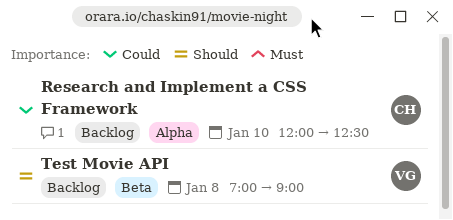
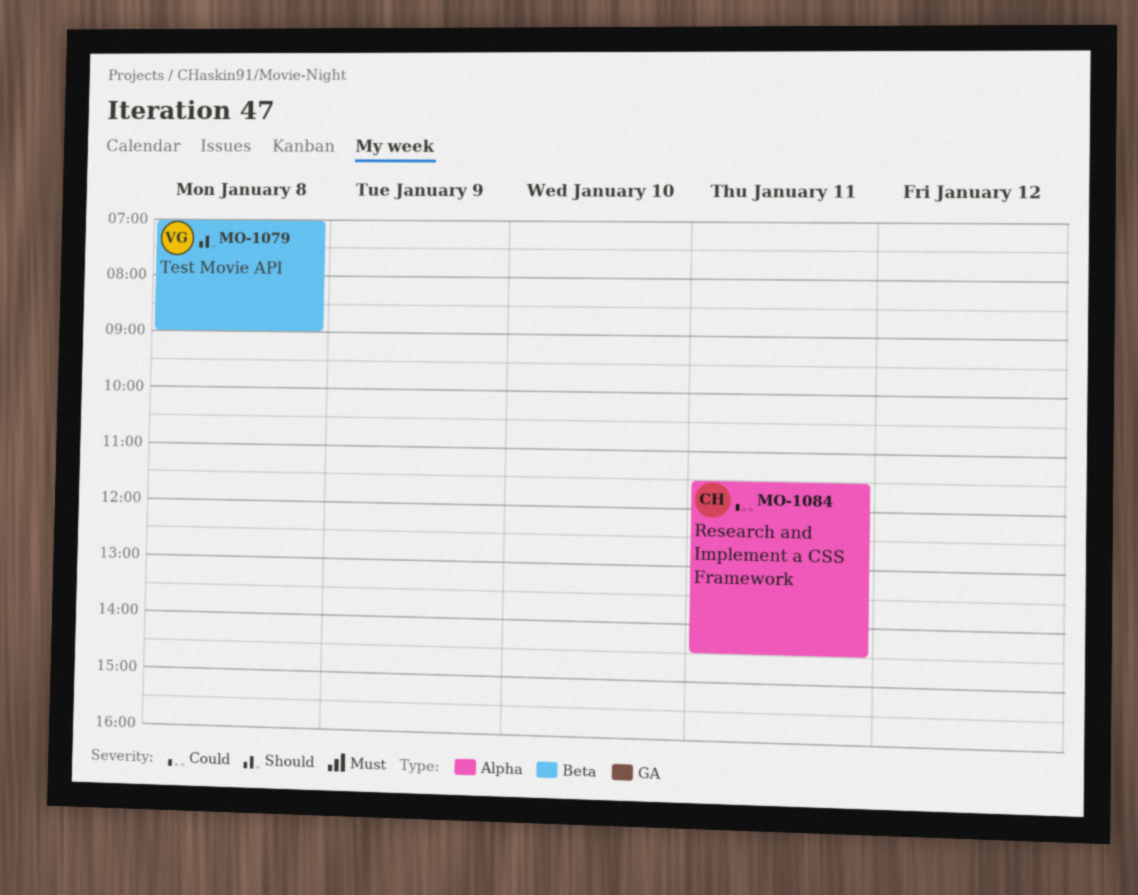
Research and Implement a CSS Framework, day: Jan 10 -> Jan 11
Research and Implement a CSS Framework, begins: 12:00 -> 11:30
Research and Implement a CSS Framework, ends: 12:30 -> 14:30

